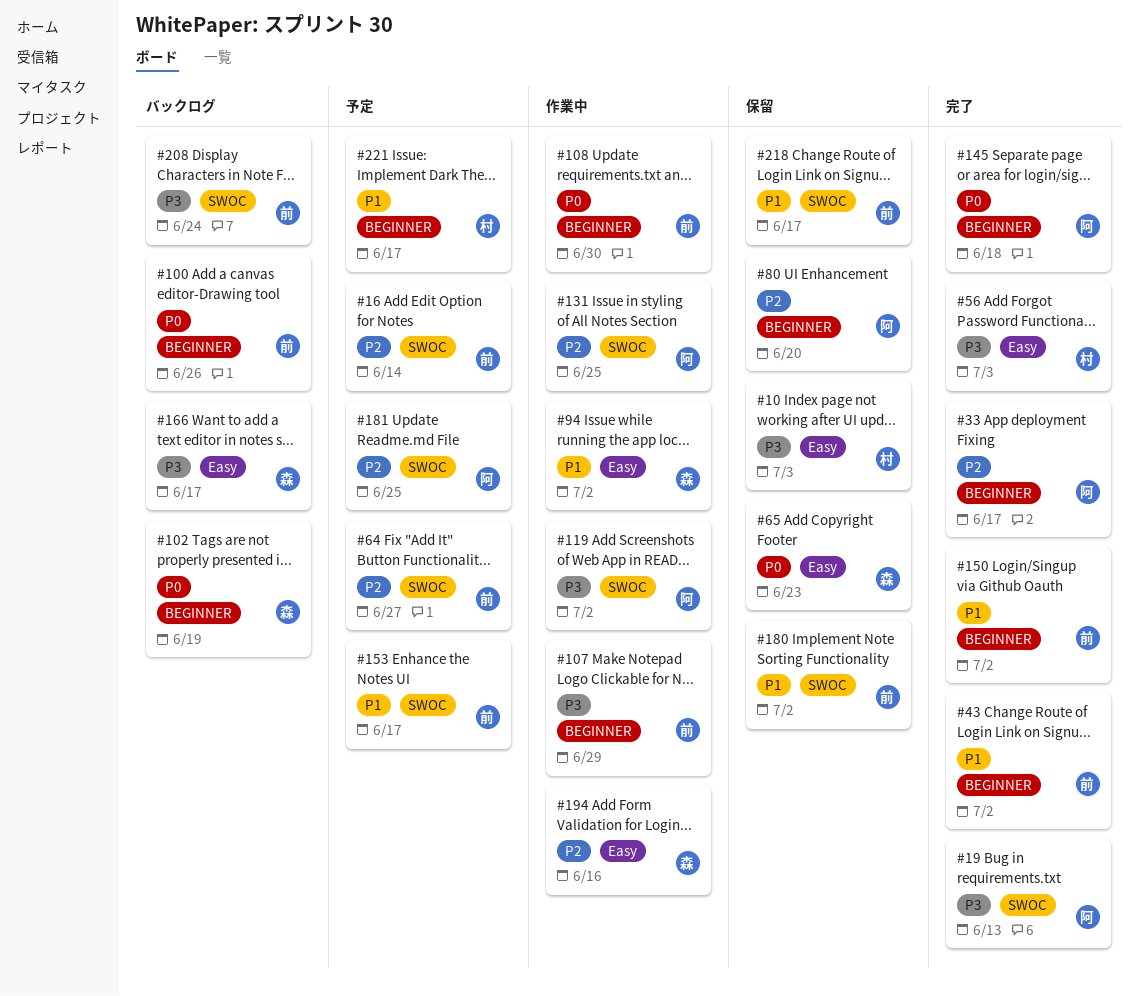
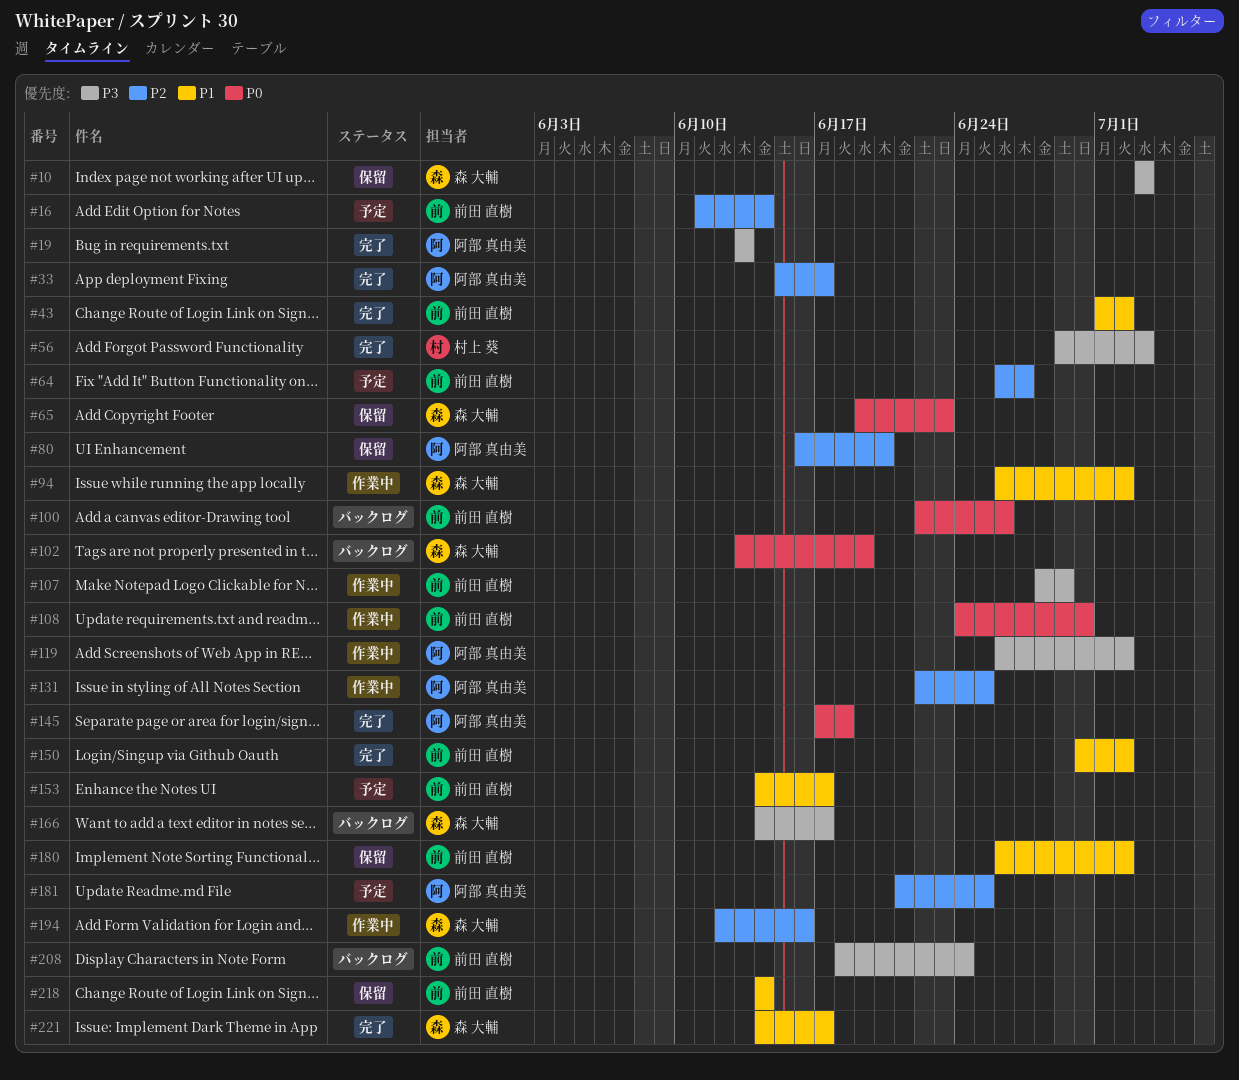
#10, owner: 村上 葵 -> 森 大輔
#218, due: Jun 17 -> Jun 14
#221, status: 予定 -> 完了
#221, owner: 村上 葵 -> 森 大輔

